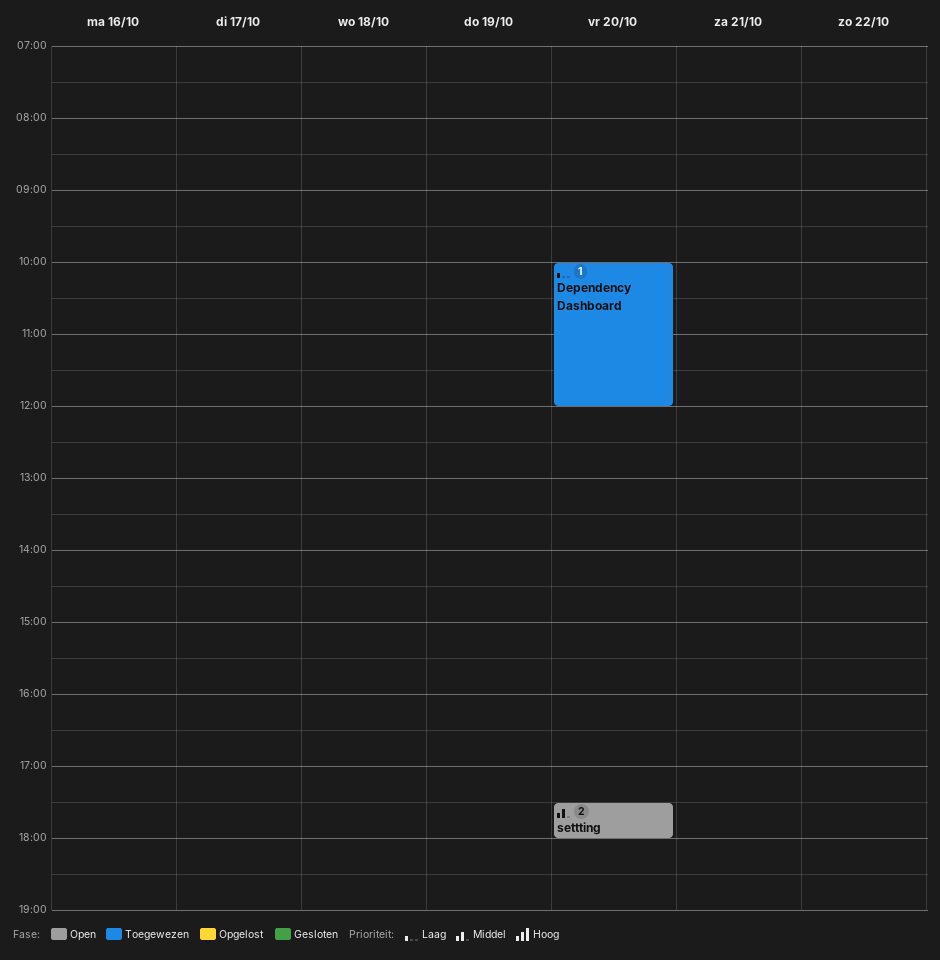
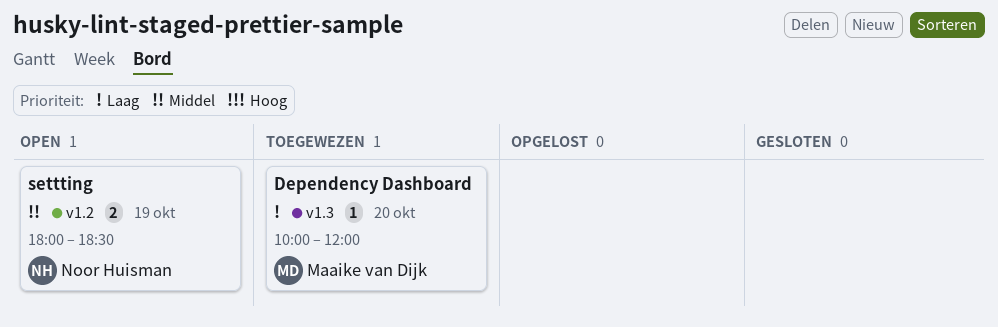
settting, day: Oct 20 -> Oct 19
settting, begins: 17:30 -> 18:00
settting, ends: 18:00 -> 18:30

